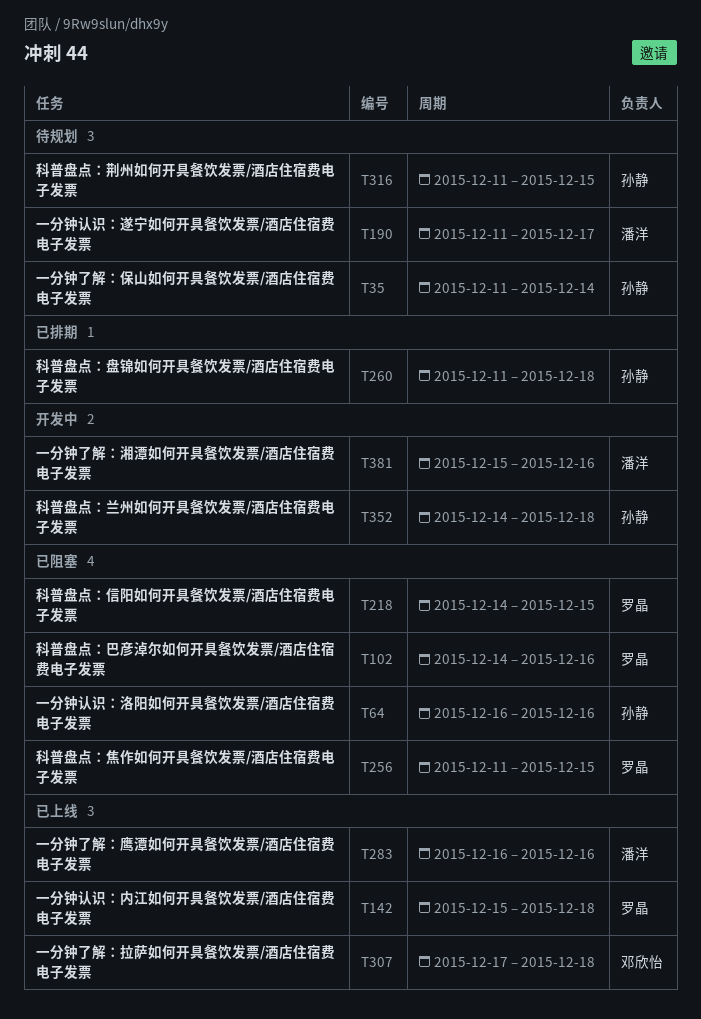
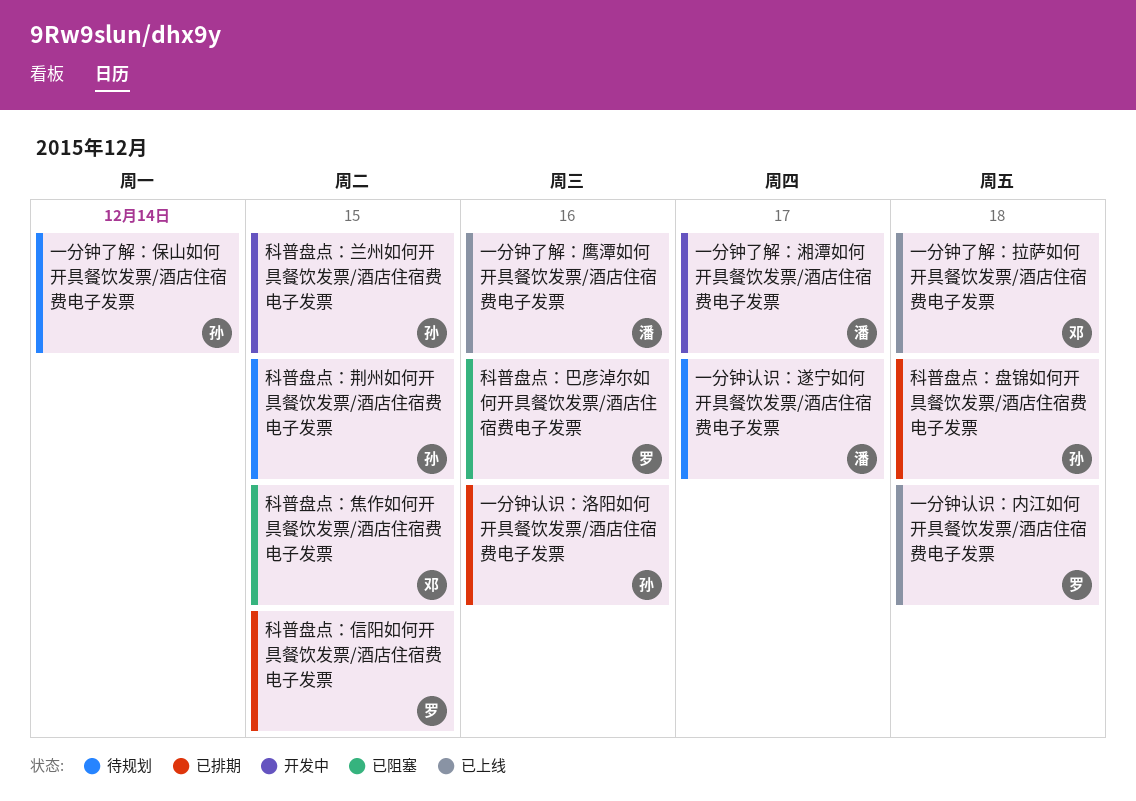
一分钟了解：湘潭如何开具餐饮发票/酒店住宿费电子发票, due: Dec 16 -> Dec 17
一分钟认识：洛阳如何开具餐饮发票/酒店住宿费电子发票, status: 已阻塞 -> 已排期
科普盘点：信阳如何开具餐饮发票/酒店住宿费电子发票, status: 已阻塞 -> 已排期
科普盘点：兰州如何开具餐饮发票/酒店住宿费电子发票, due: Dec 18 -> Dec 15
科普盘点：焦作如何开具餐饮发票/酒店住宿费电子发票, owner: 罗晶 -> 邓欣怡

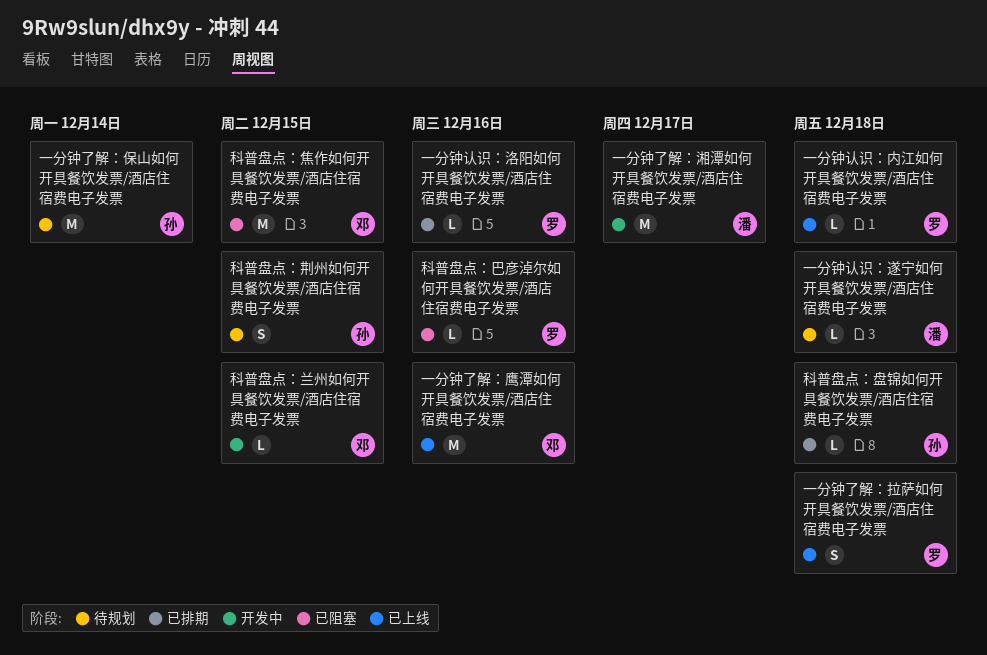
一分钟了解：拉萨如何开具餐饮发票/酒店住宿费电子发票, owner: 邓 -> 罗
一分钟了解：鹰潭如何开具餐饮发票/酒店住宿费电子发票, owner: 潘 -> 邓
一分钟认识：洛阳如何开具餐饮发票/酒店住宿费电子发票, owner: 孙 -> 罗
一分钟认识：遂宁如何开具餐饮发票/酒店住宿费电子发票, due: Dec 17 -> Dec 18
科普盘点：信阳如何开具餐饮发票/酒店住宿费电子发票: present -> none
科普盘点：兰州如何开具餐饮发票/酒店住宿费电子发票, owner: 孙 -> 邓

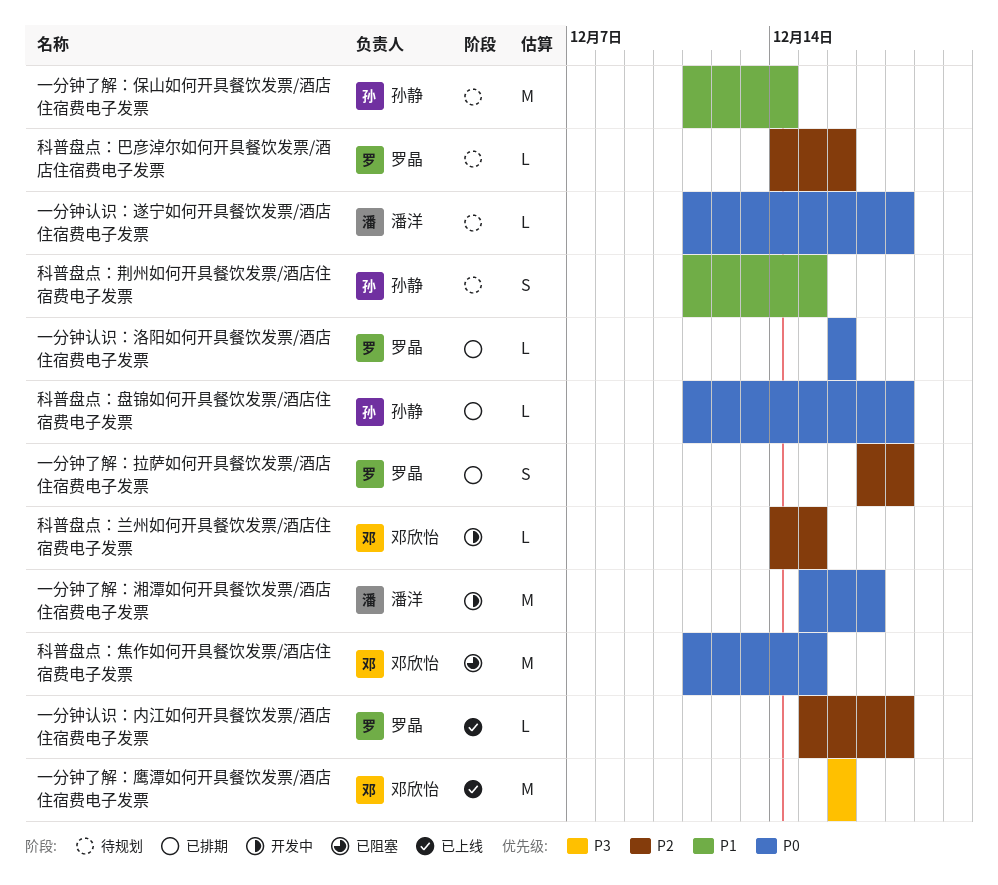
一分钟了解：拉萨如何开具餐饮发票/酒店住宿费电子发票, status: 已上线 -> 已排期
科普盘点：巴彦淖尔如何开具餐饮发票/酒店住宿费电子发票, status: 已阻塞 -> 待规划

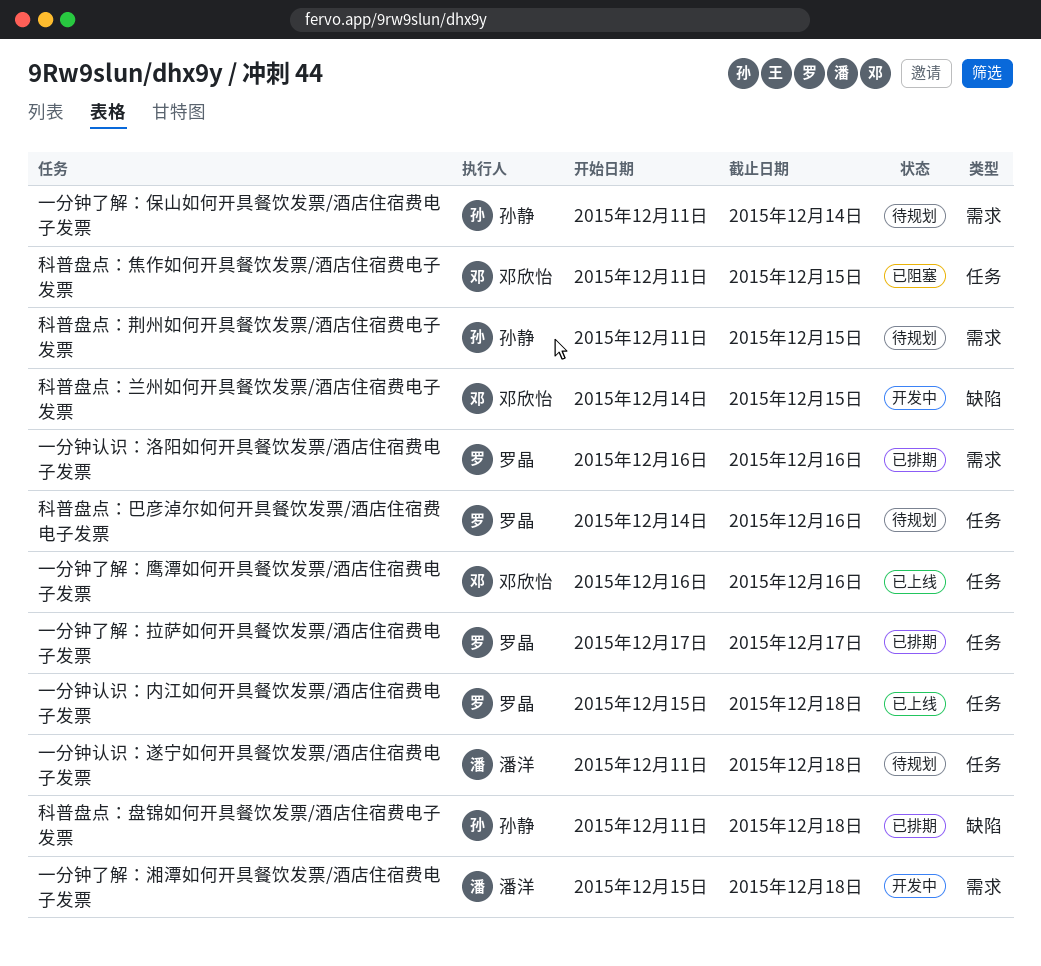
一分钟了解：拉萨如何开具餐饮发票/酒店住宿费电子发票, due: Dec 18 -> Dec 17
一分钟了解：湘潭如何开具餐饮发票/酒店住宿费电子发票, due: Dec 17 -> Dec 18

